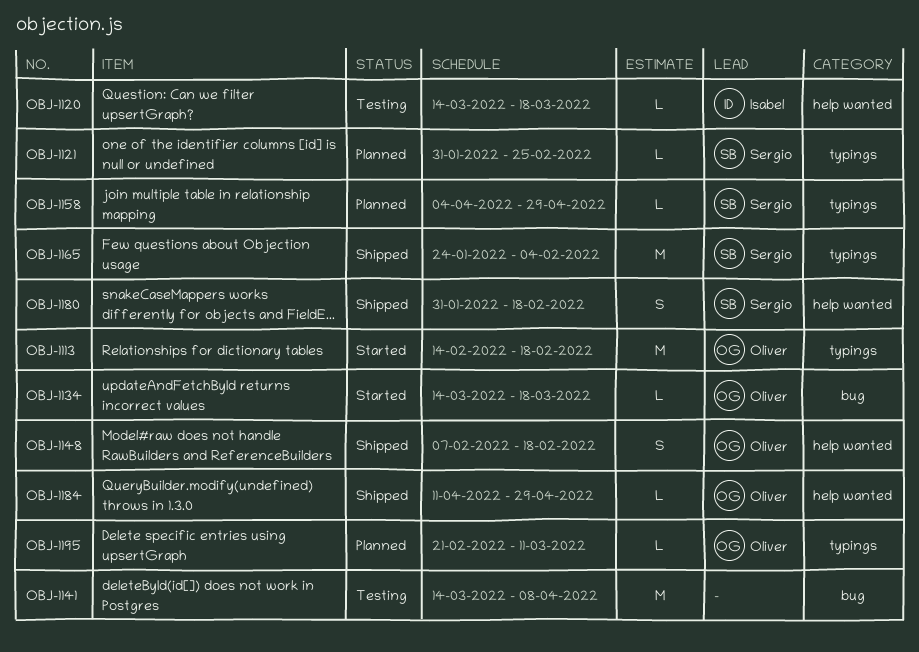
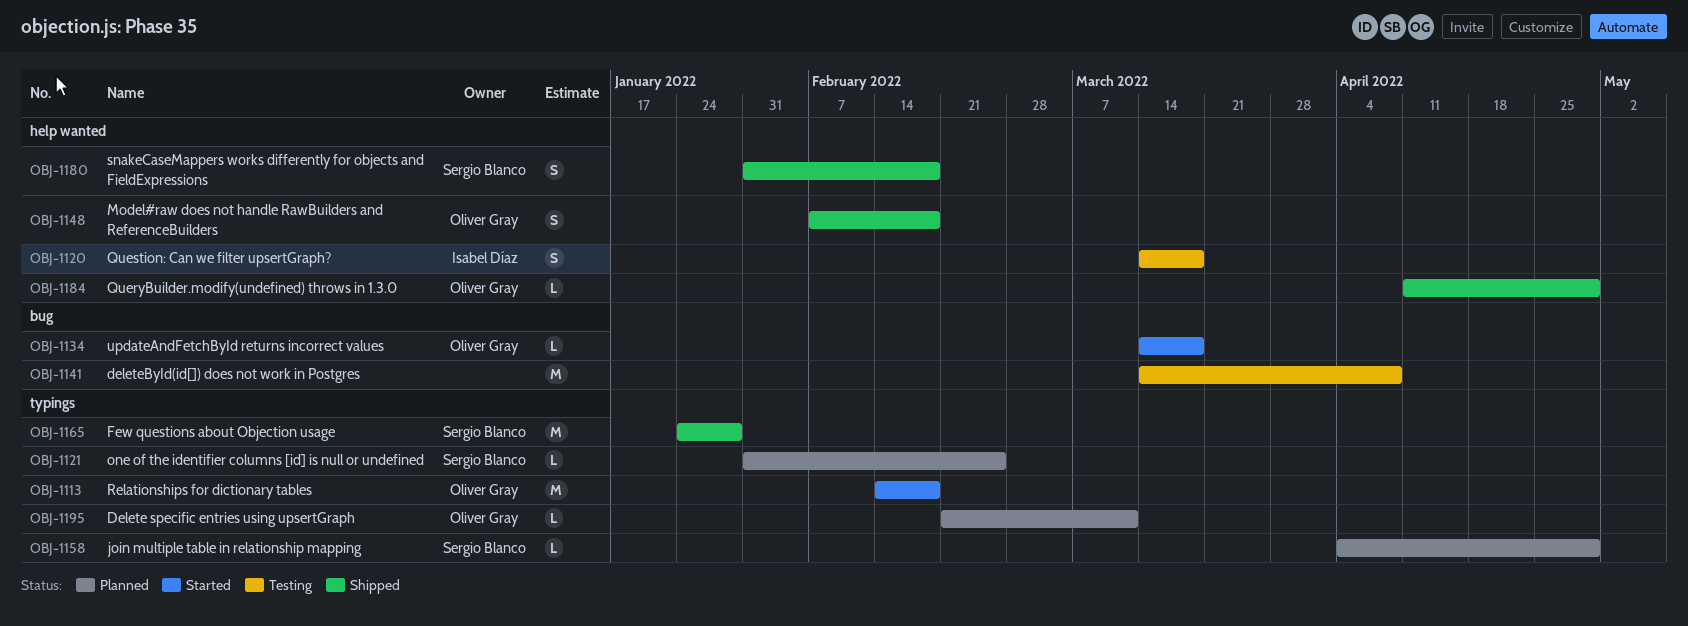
OBJ-1120, estimate: L -> S
OBJ-1165, due: Feb 4 -> Jan 28

